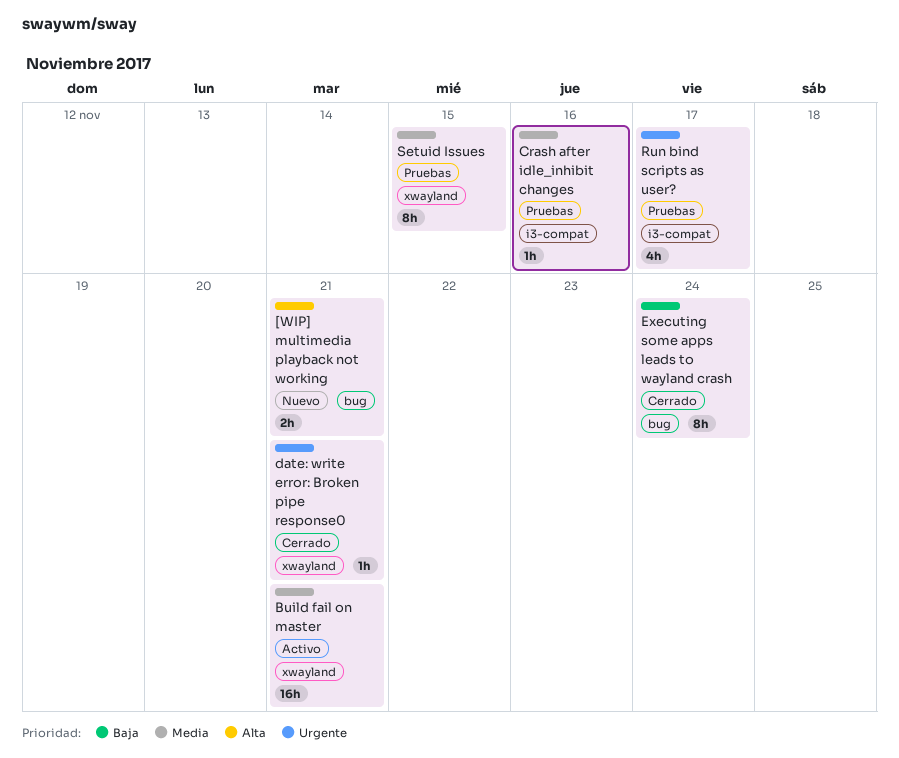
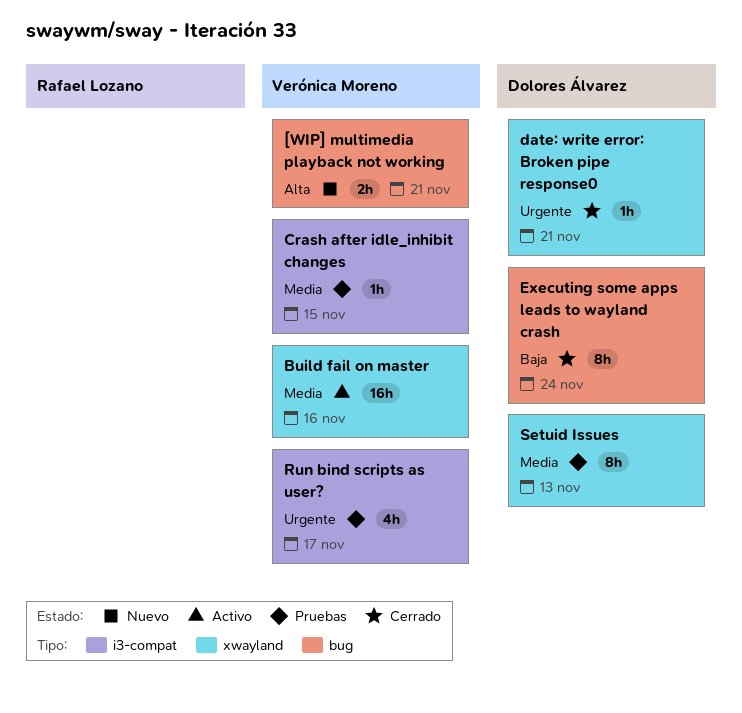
Build fail on master, due: Nov 21 -> Nov 16
Crash after idle_inhibit changes, due: Nov 16 -> Nov 15
Setuid Issues, due: Nov 15 -> Nov 13

